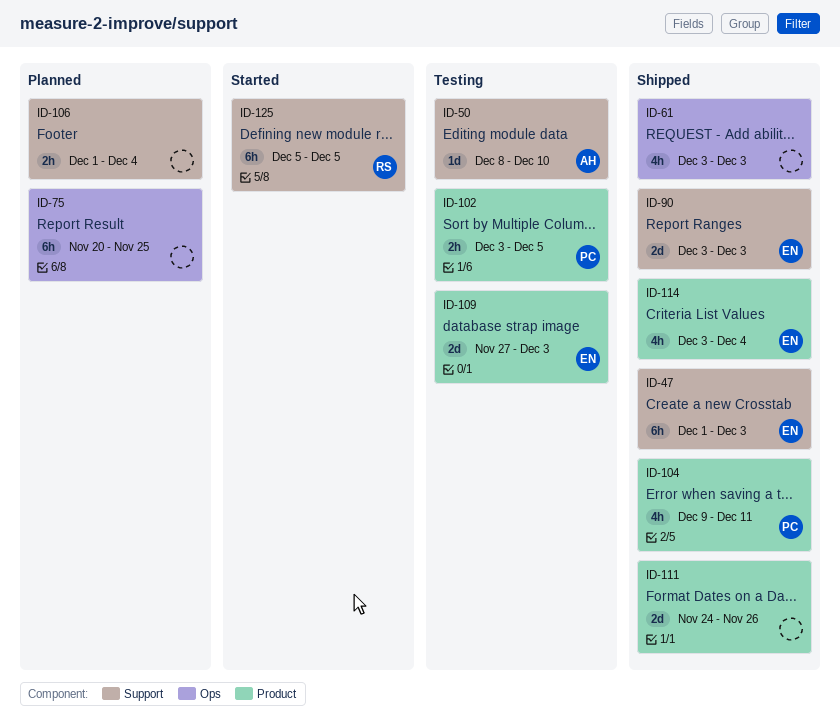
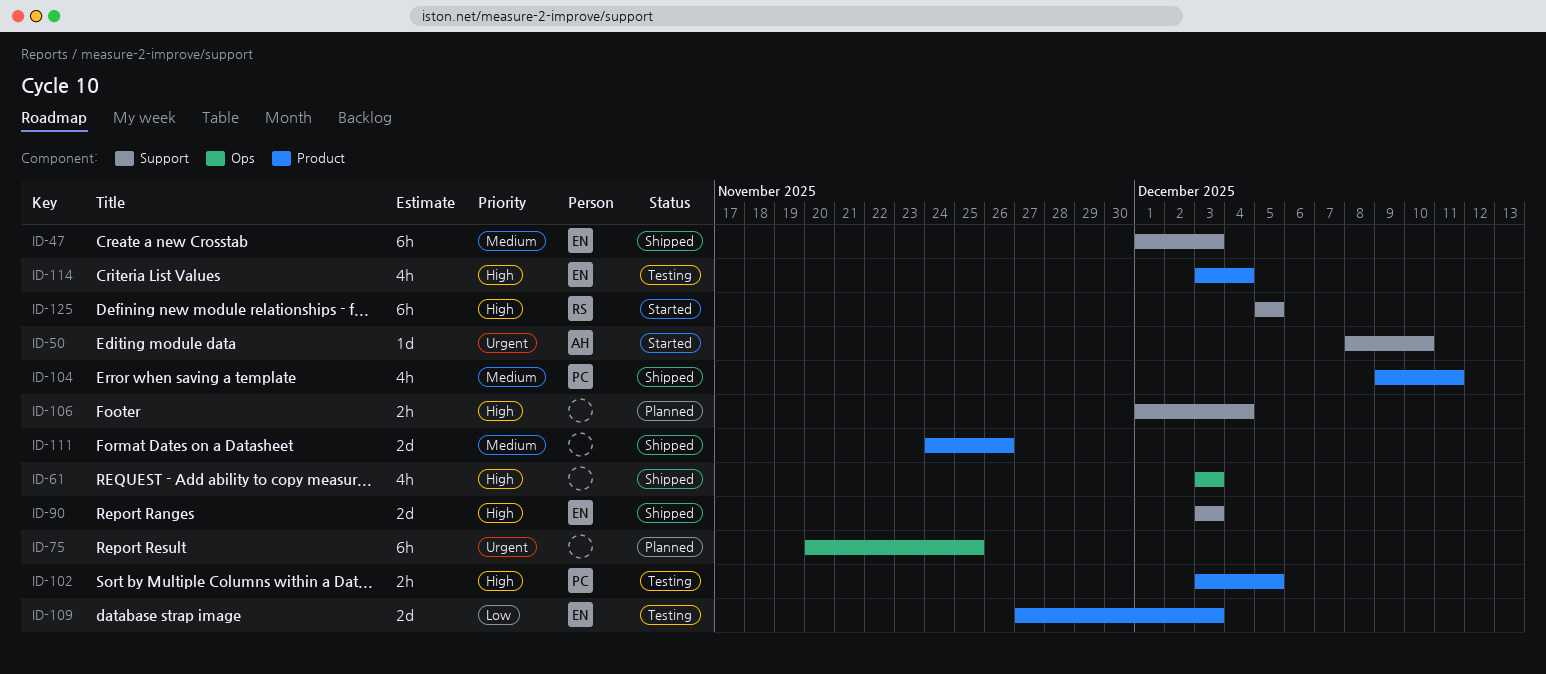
ID-50, status: Testing -> Started
ID-114, status: Shipped -> Testing

